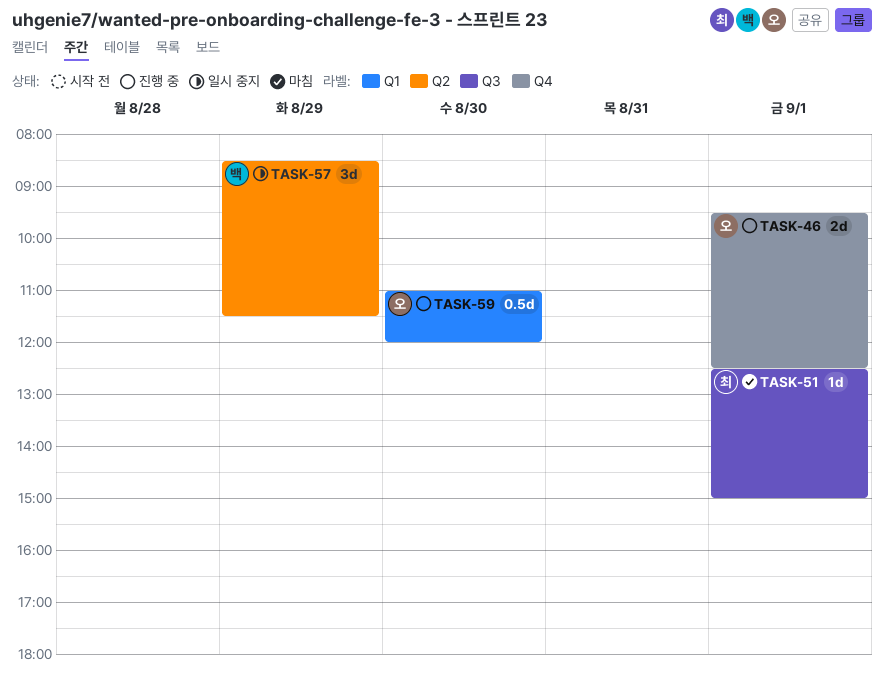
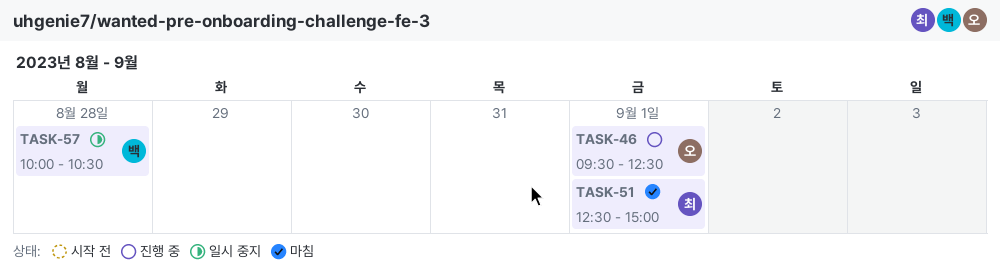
TASK-57, day: Aug 29 -> Aug 28
TASK-57, begins: 08:30 -> 10:00
TASK-57, ends: 11:30 -> 10:30
TASK-59: present -> none

